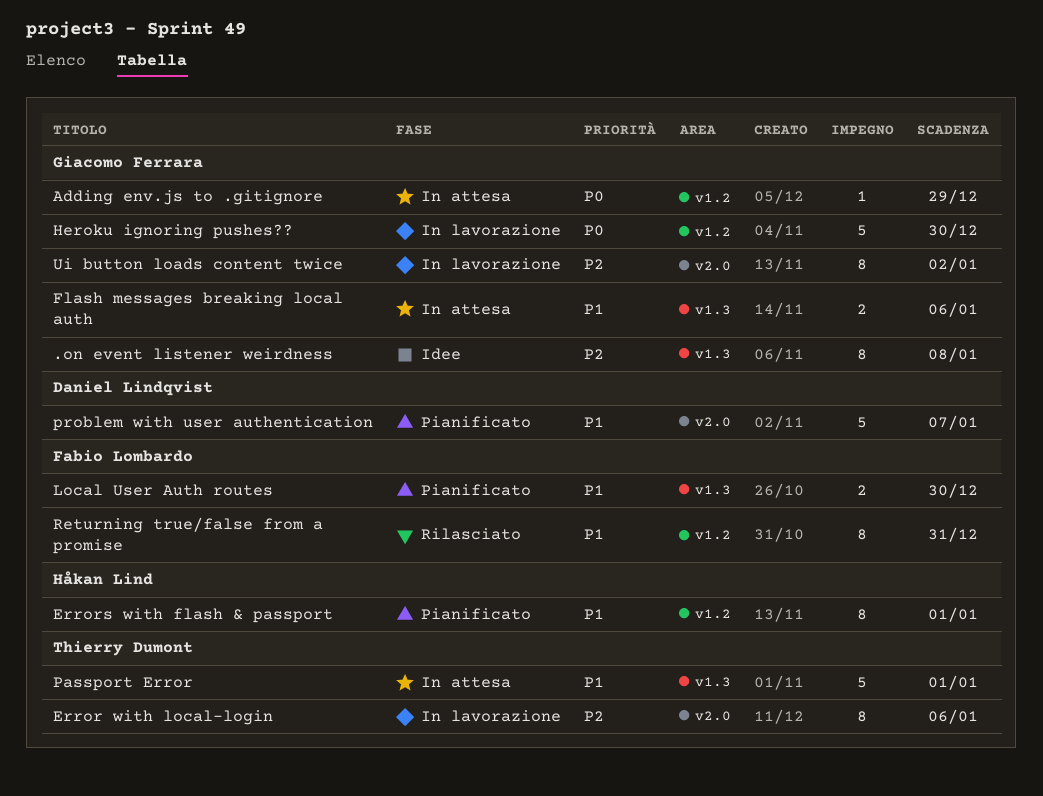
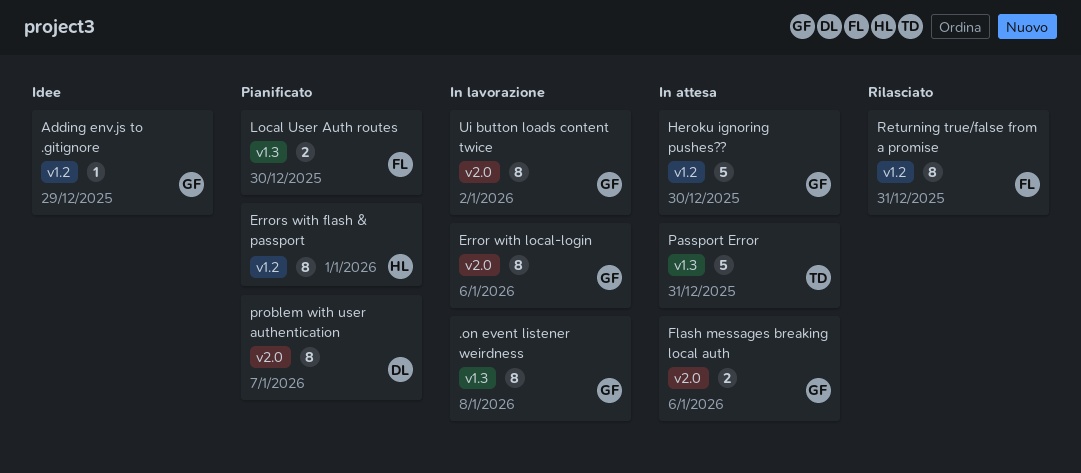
.on event listener weirdness, status: Idee -> In lavorazione
Adding env.js to .gitignore, status: In attesa -> Idee
Error with local-login, owner: Thierry Dumont -> Giacomo Ferrara
Flash messages breaking local auth, label: v1.3 -> v2.0
Heroku ignoring pushes??, status: In lavorazione -> In attesa
Passport Error, due: Jan 1 -> Dec 31
problem with user authentication, estimate: 5 -> 8

